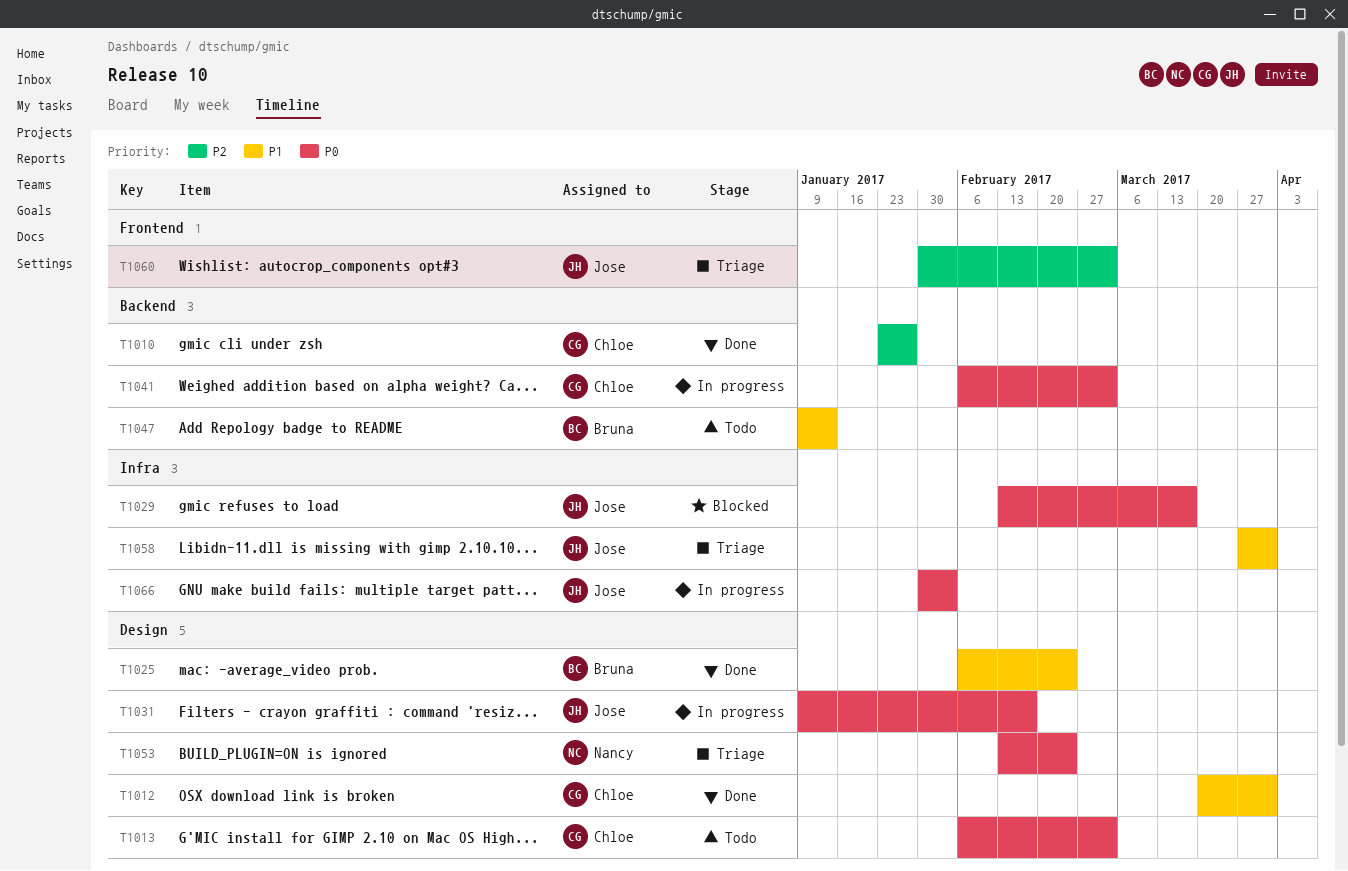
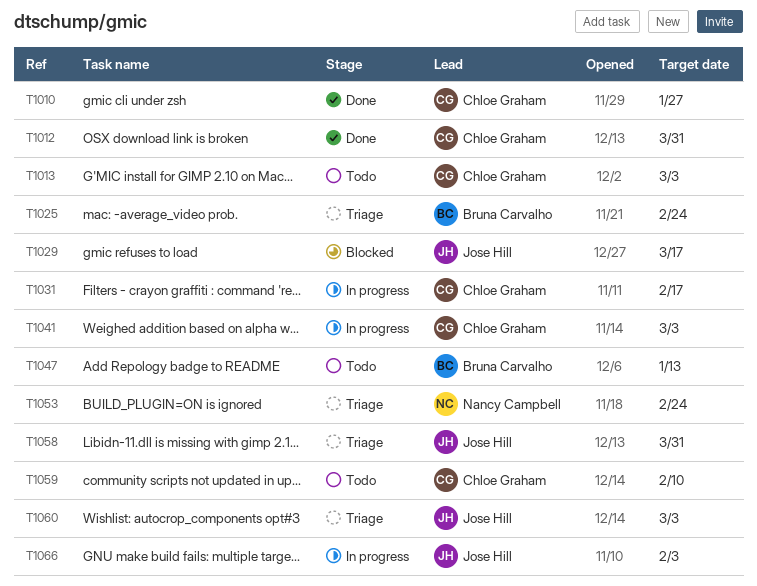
T1025, status: Done -> Triage
T1031, owner: Jose Hill -> Chloe Graham
T1059: none -> present

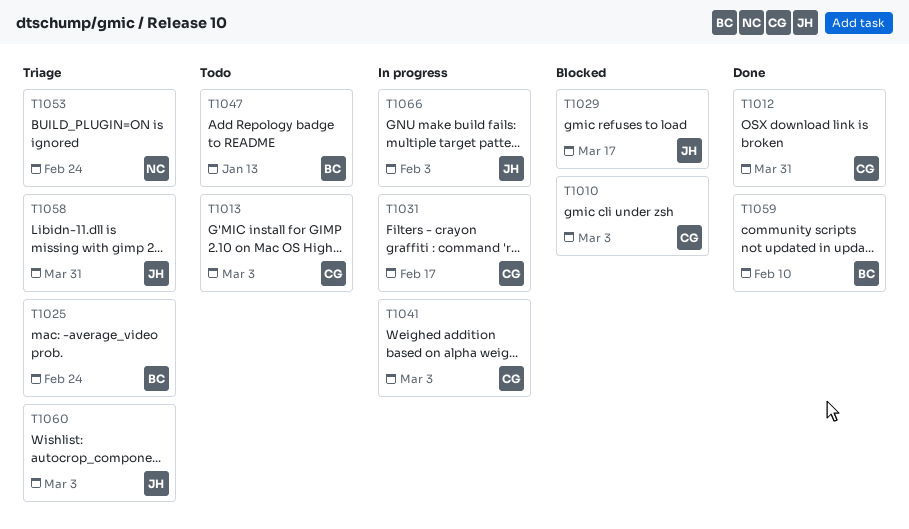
T1010, status: Done -> Blocked
T1010, due: Jan 27 -> Mar 3
T1059, status: Todo -> Done
T1059, owner: Chloe Graham -> Bruna Carvalho

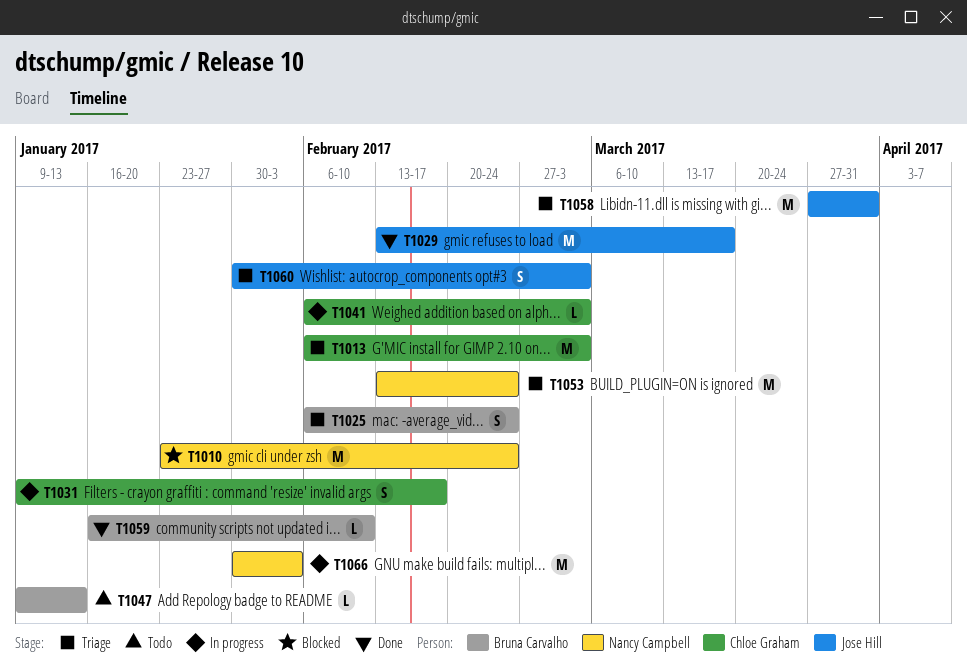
T1010, owner: Chloe Graham -> Nancy Campbell
T1010, due: Mar 3 -> Feb 24
T1012: present -> none
T1013, status: Todo -> Triage
T1029, status: Blocked -> Done
T1066, owner: Jose Hill -> Nancy Campbell

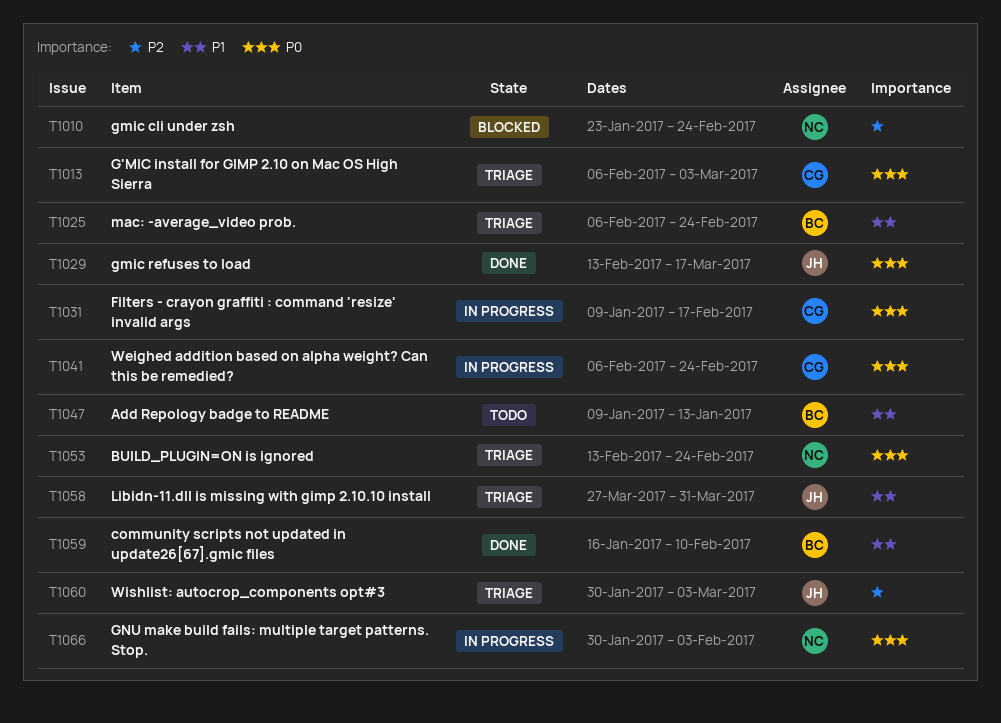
T1041, due: Mar 3 -> Feb 24

